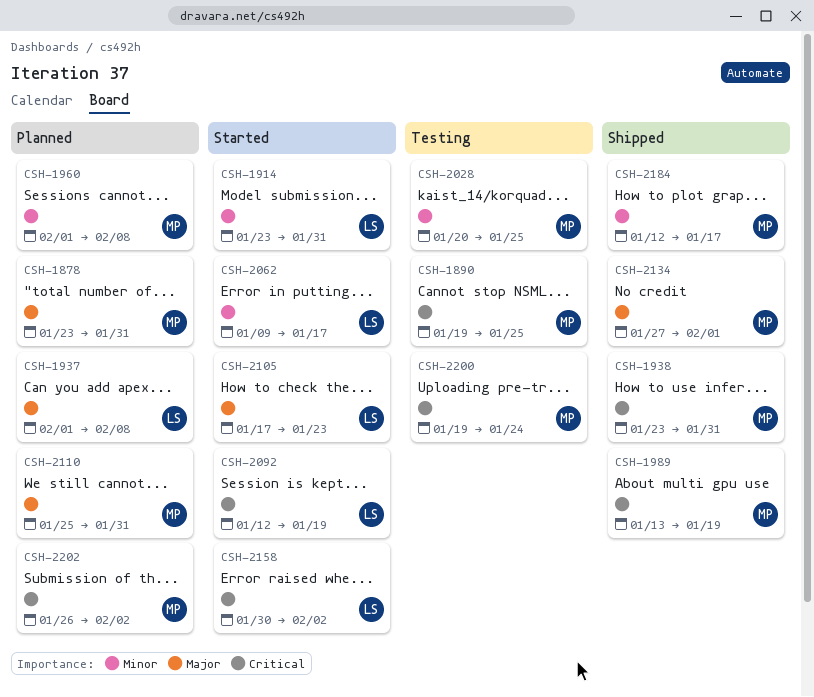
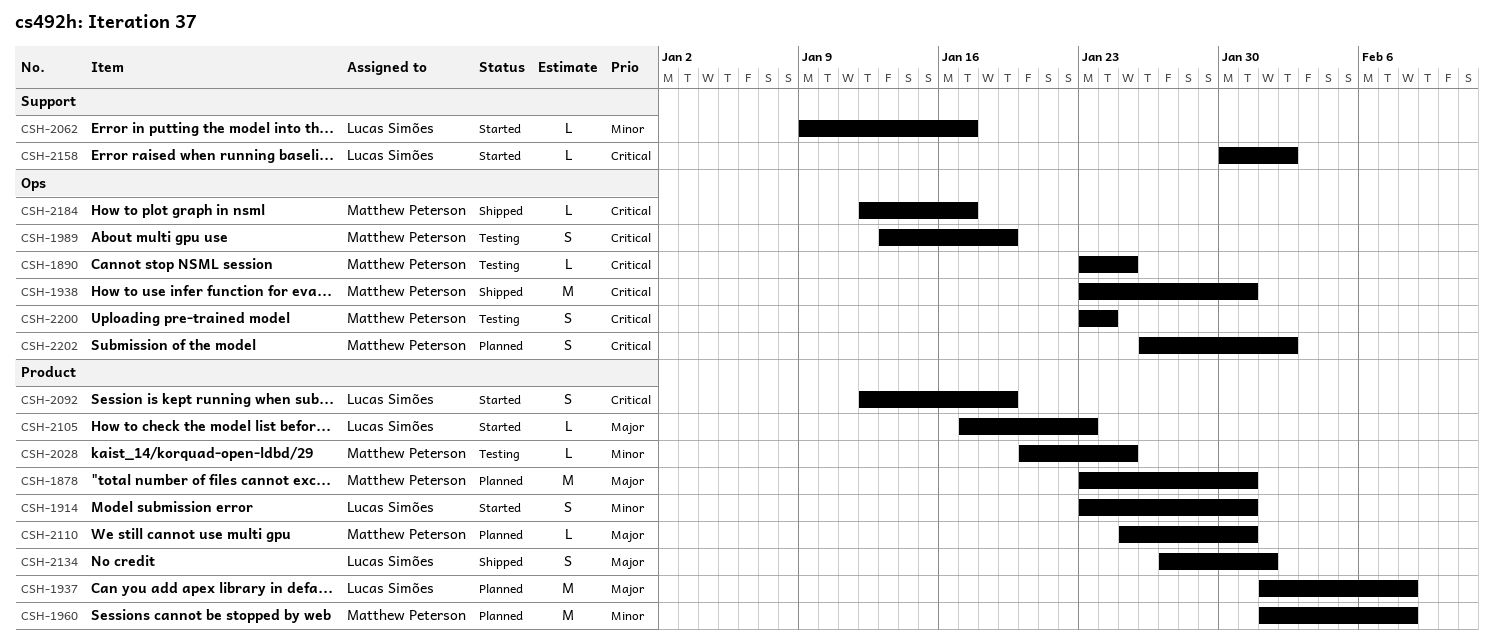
CSH-1890, start: Jan 19 -> Jan 23
CSH-1989, status: Shipped -> Testing
CSH-2134, owner: Matthew Peterson -> Lucas Simões
CSH-2184, priority: Minor -> Critical
CSH-2200, start: Jan 19 -> Jan 23

